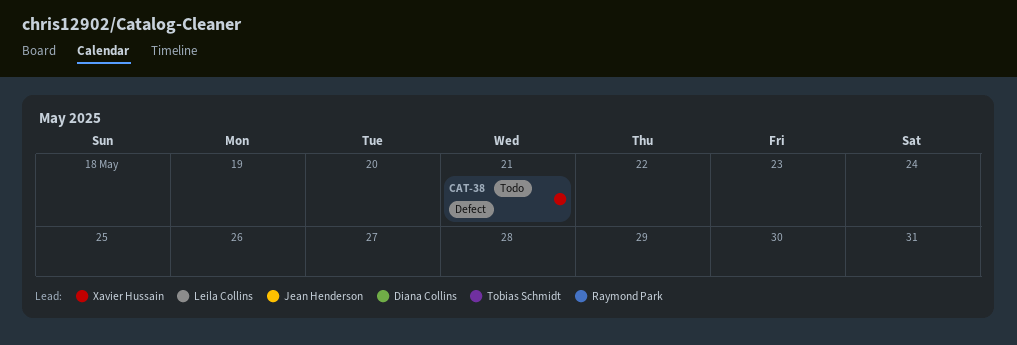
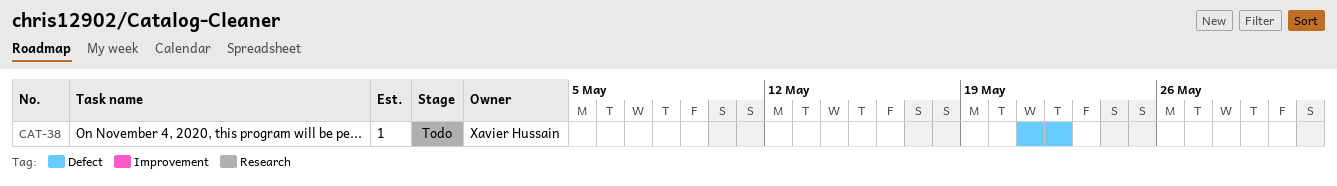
CAT-38, due: May 21 -> May 22

